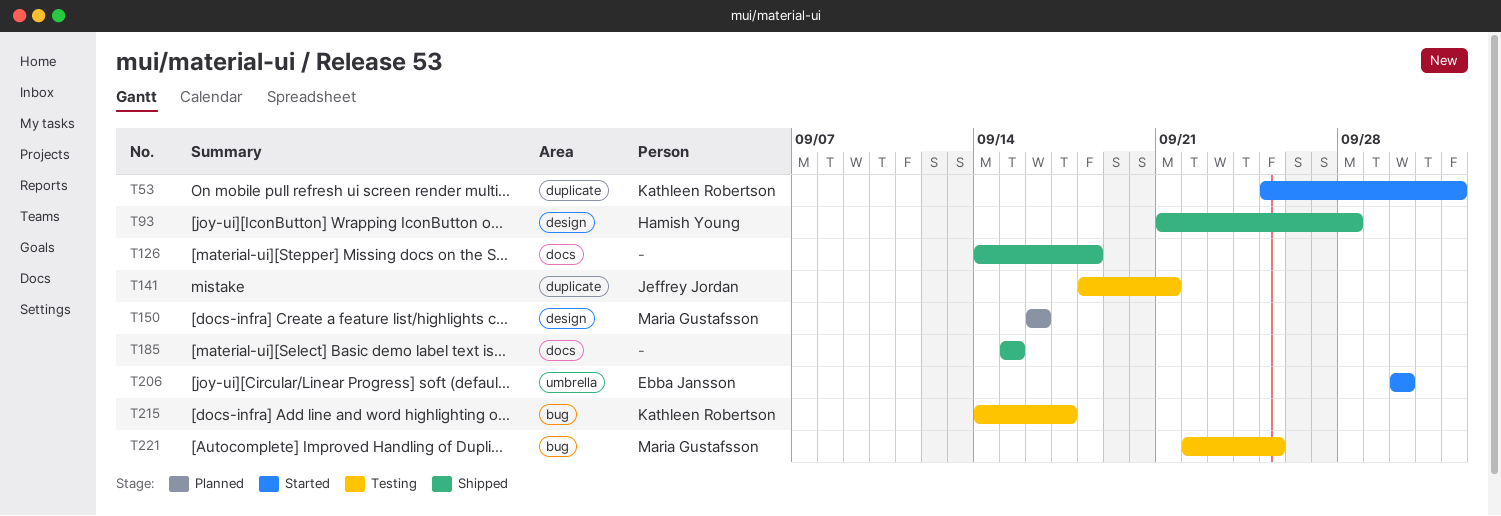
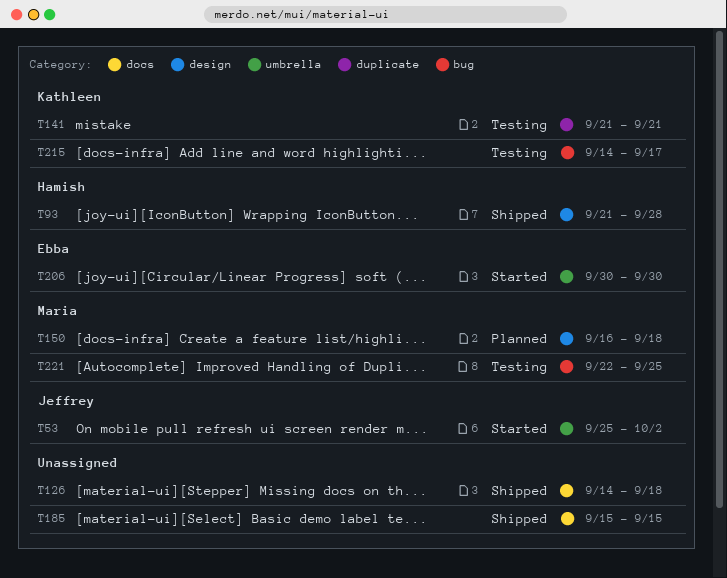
T53, owner: Kathleen Robertson -> Jeffrey Jordan
T53, label: duplicate -> umbrella
T141, owner: Jeffrey Jordan -> Kathleen Robertson
T141, start: Sep 18 -> Sep 21
T150, due: Sep 16 -> Sep 18

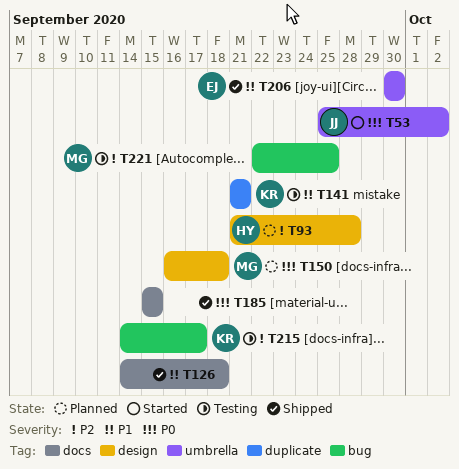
T93, status: Shipped -> Planned
T206, status: Started -> Shipped

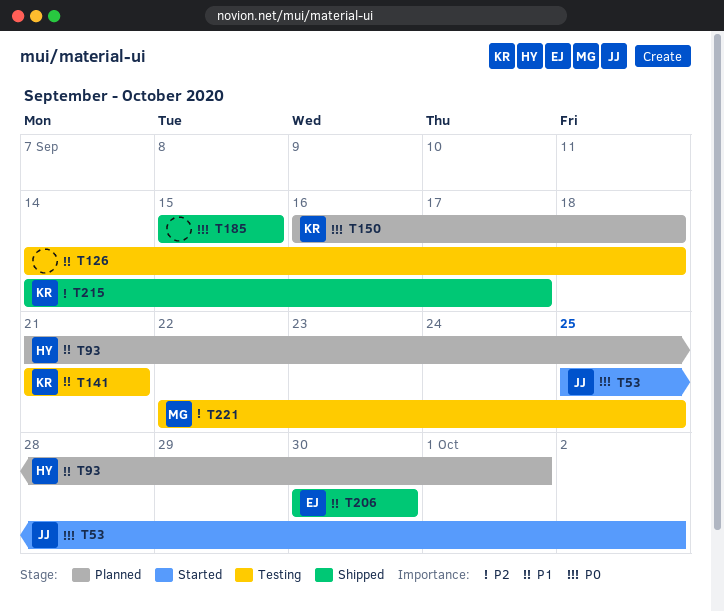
T93, priority: P2 -> P1
T93, due: Sep 28 -> Oct 1
T126, status: Shipped -> Testing
T150, owner: MG -> KR
T215, status: Testing -> Shipped

